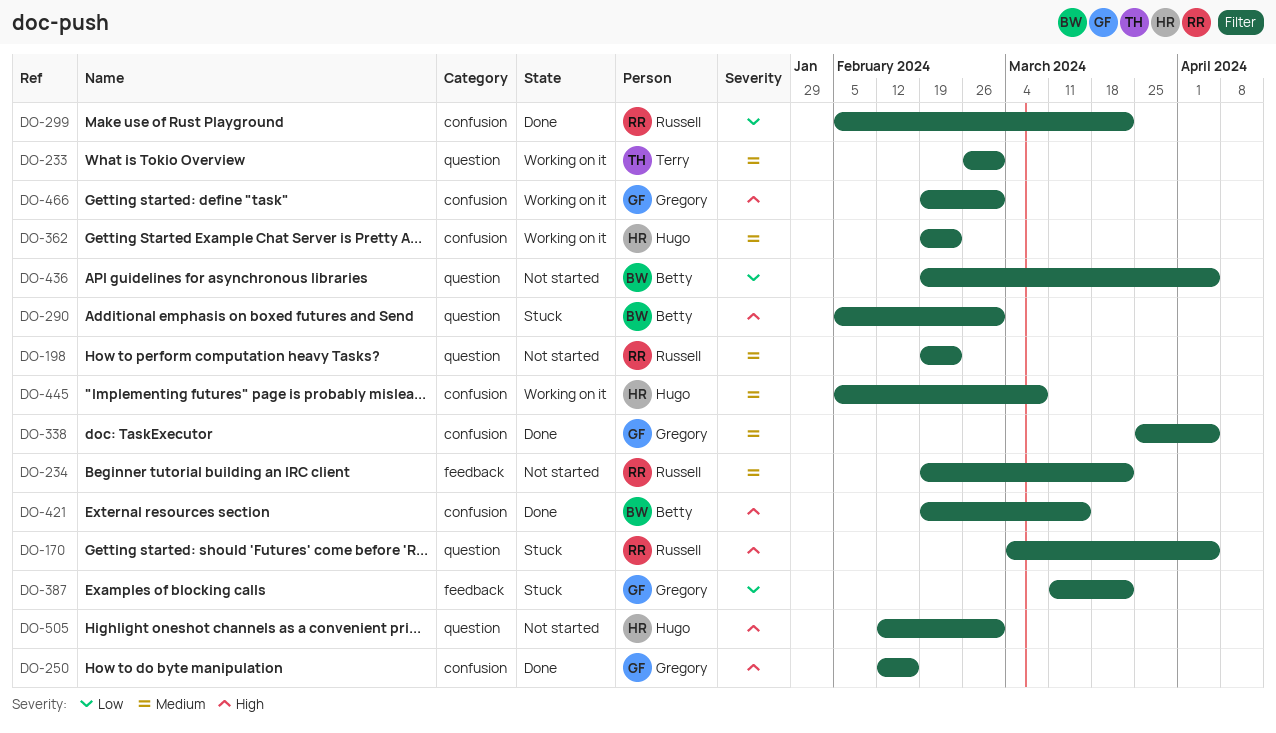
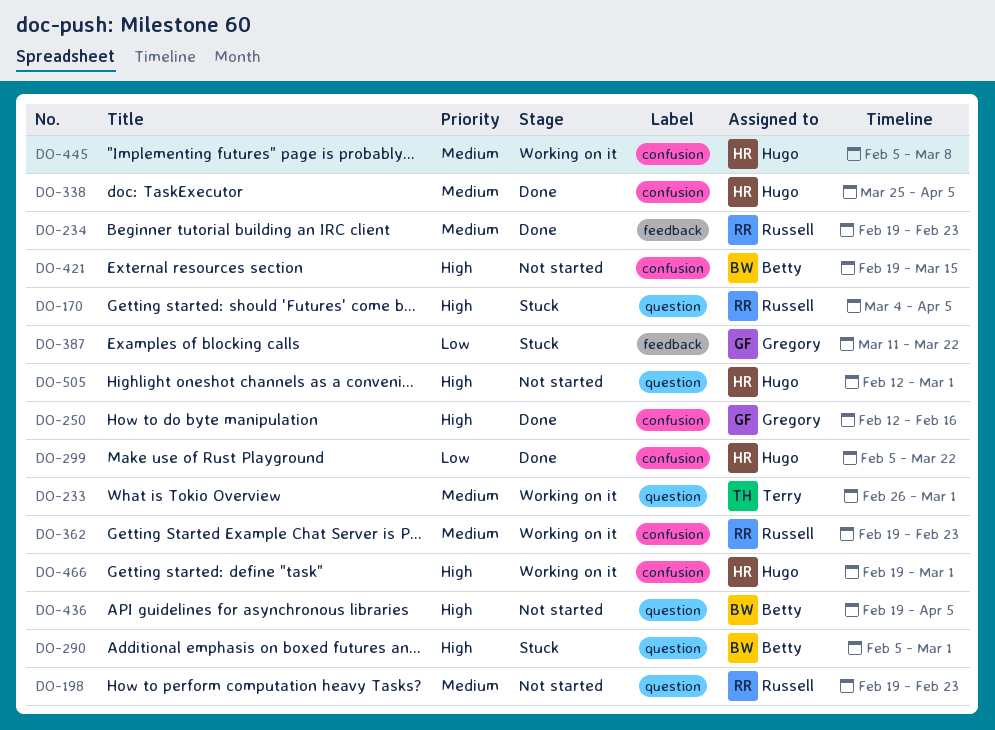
DO-234, status: Not started -> Done
DO-234, due: Mar 22 -> Feb 23
DO-299, owner: Russell -> Hugo
DO-338, owner: Gregory -> Hugo
DO-362, owner: Hugo -> Russell
DO-421, status: Done -> Not started
DO-436, priority: Low -> High
DO-466, owner: Gregory -> Hugo

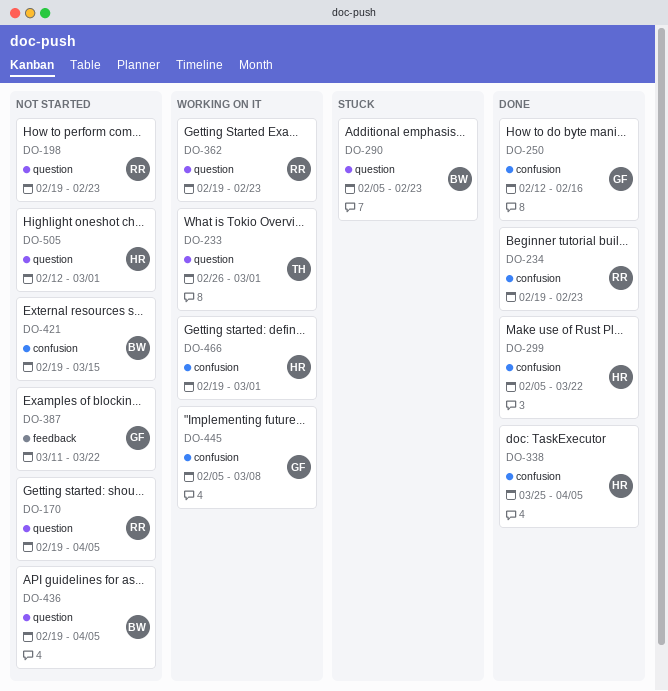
DO-170, status: Stuck -> Not started
DO-170, start: Mar 4 -> Feb 19
DO-234, label: feedback -> confusion
DO-290, due: Mar 1 -> Feb 23
DO-362, label: confusion -> question
DO-387, status: Stuck -> Not started
DO-445, owner: Hugo -> Gregory

